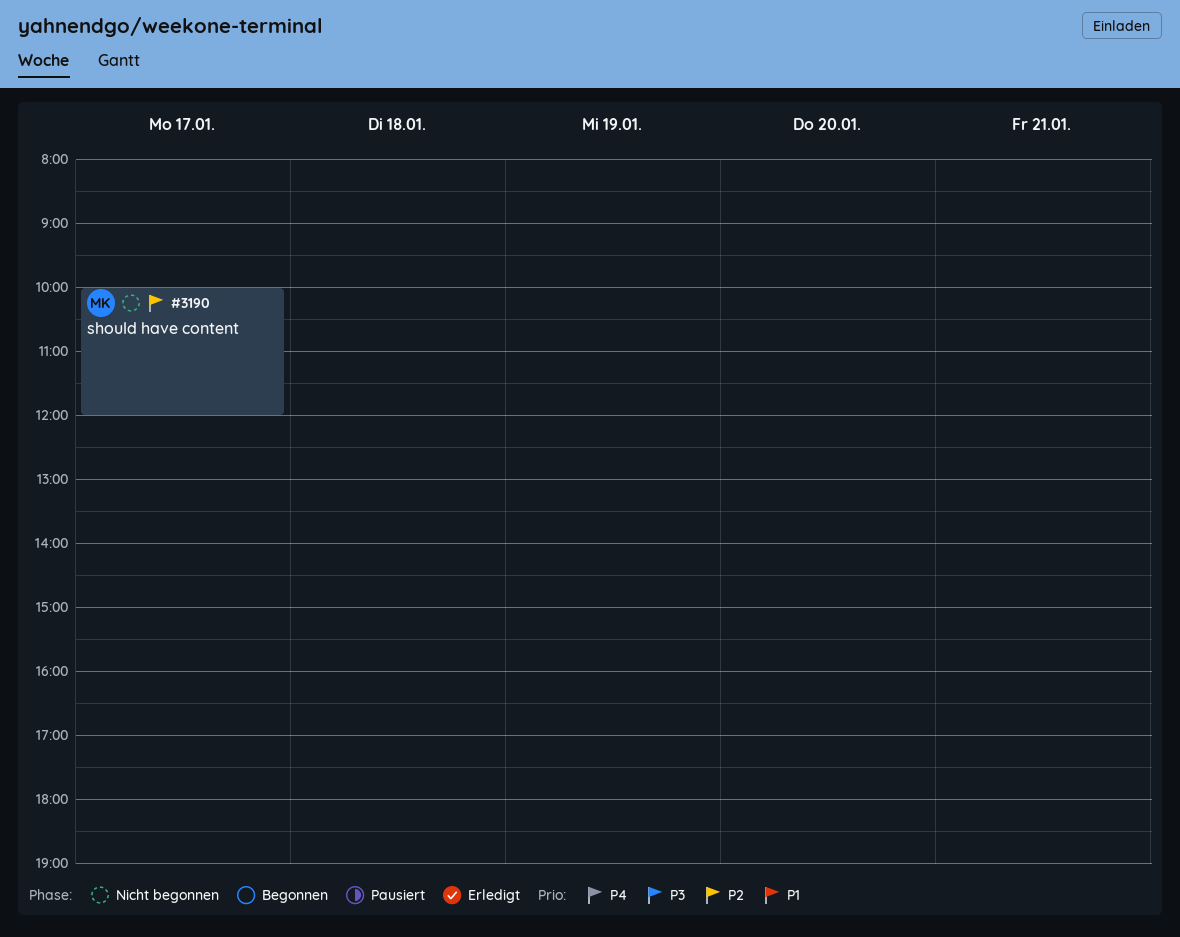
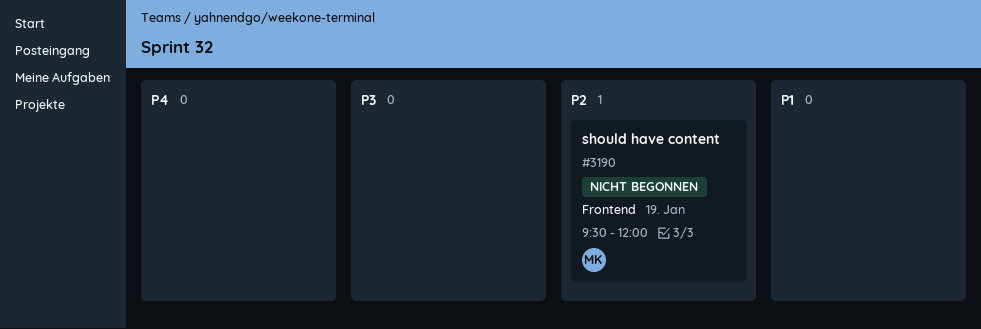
#3190, day: Jan 17 -> Jan 19
#3190, begins: 10:00 -> 09:30

